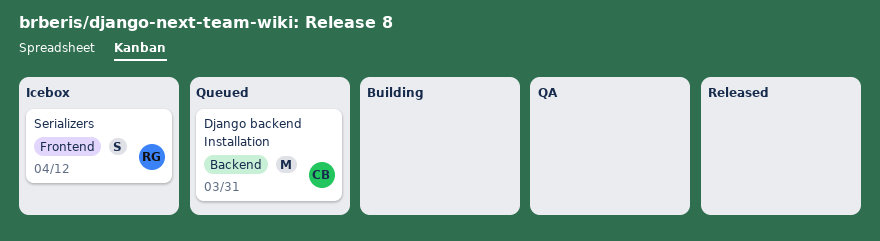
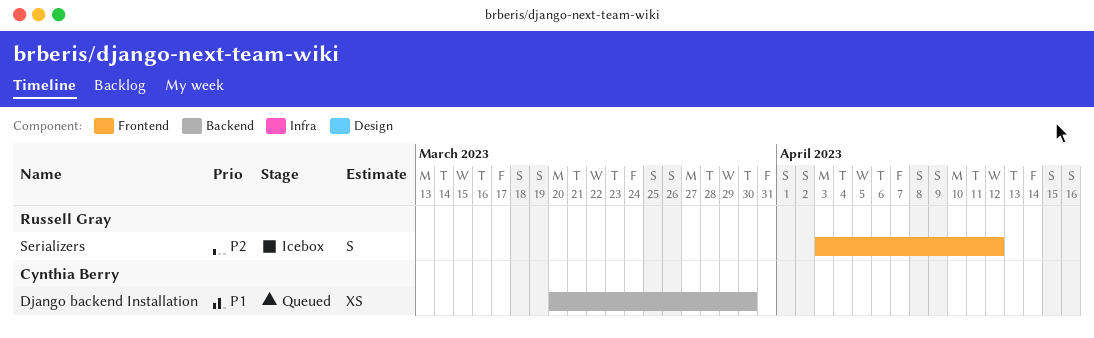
Django backend Installation, estimate: M -> XS
Django backend Installation, due: Mar 31 -> Mar 30

